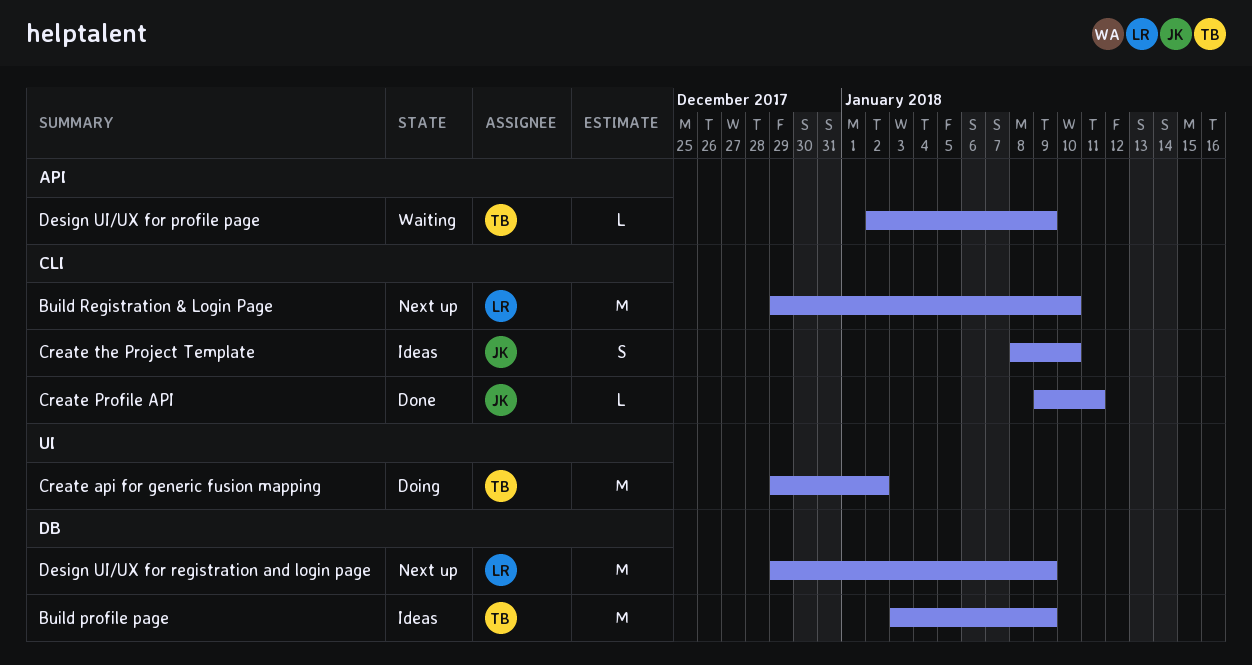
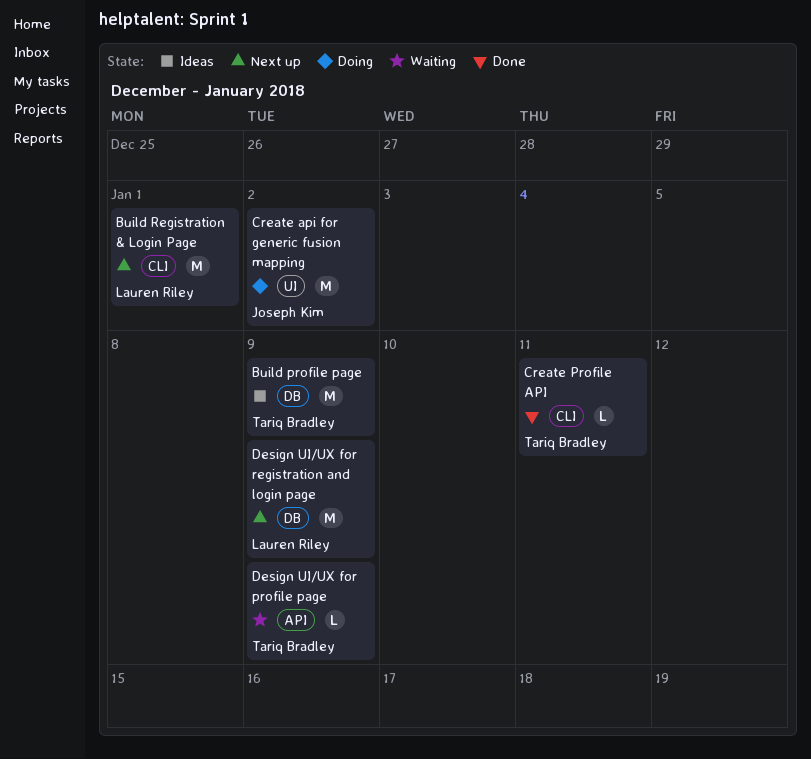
Build Registration & Login Page, due: Jan 10 -> Jan 1
Create api for generic fusion mapping, owner: Tariq Bradley -> Joseph Kim
Create Profile API, owner: Joseph Kim -> Tariq Bradley
Create the Project Template: present -> none

